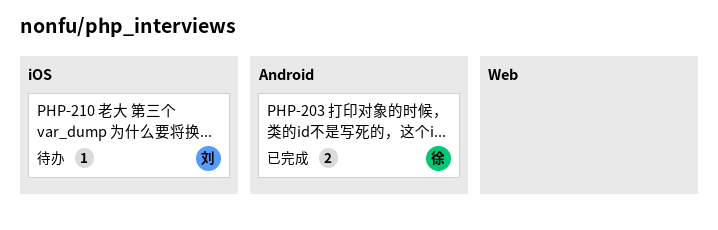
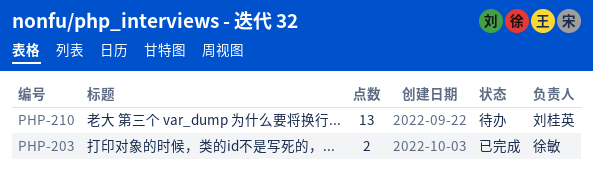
PHP-210, estimate: 1 -> 13

